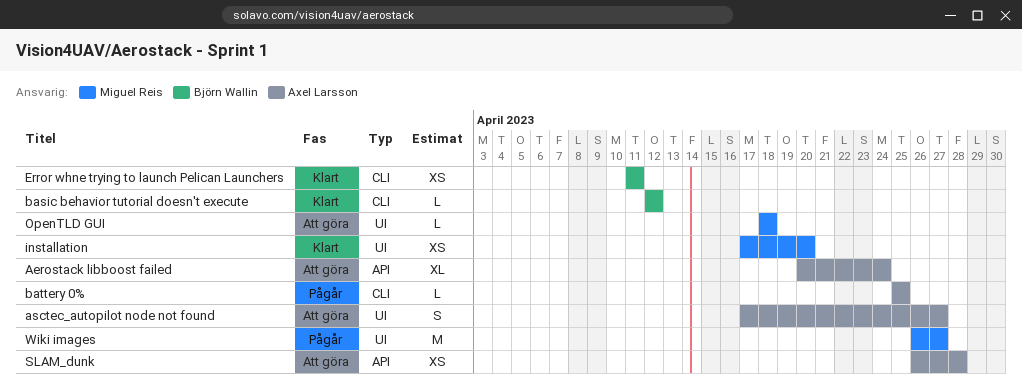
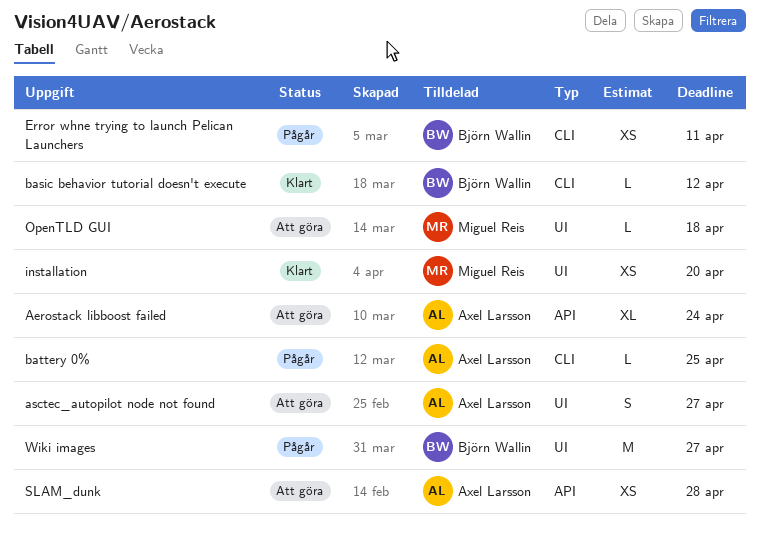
Error whne trying to launch Pelican Launchers, status: Klart -> Pågår
Wiki images, owner: Miguel Reis -> Björn Wallin

